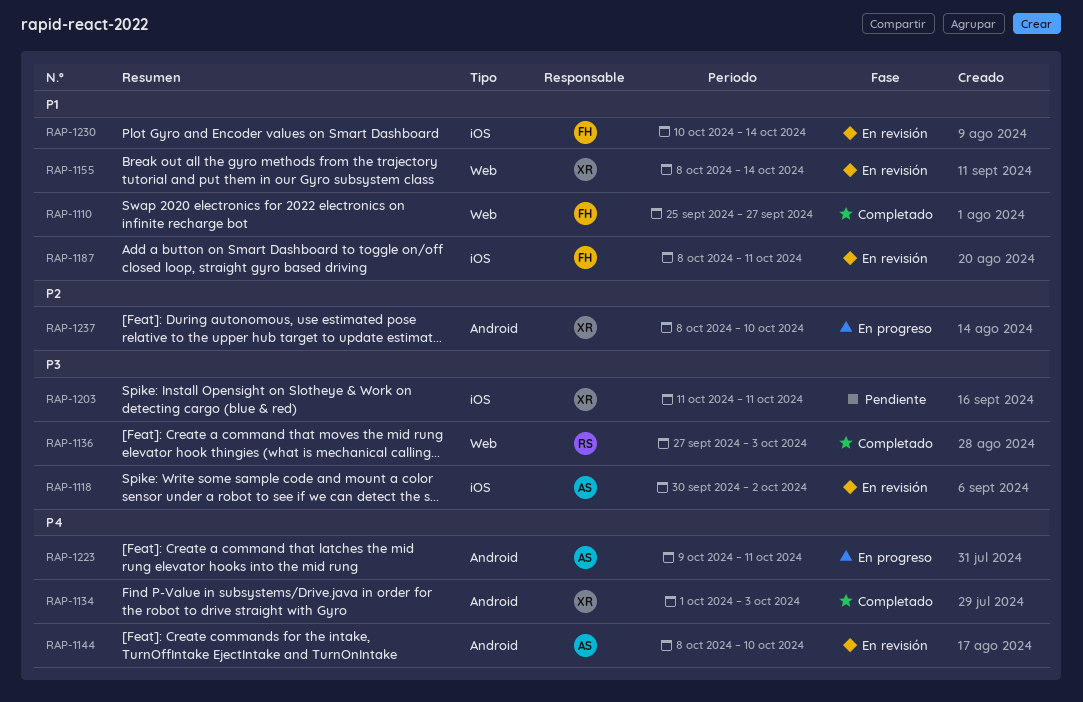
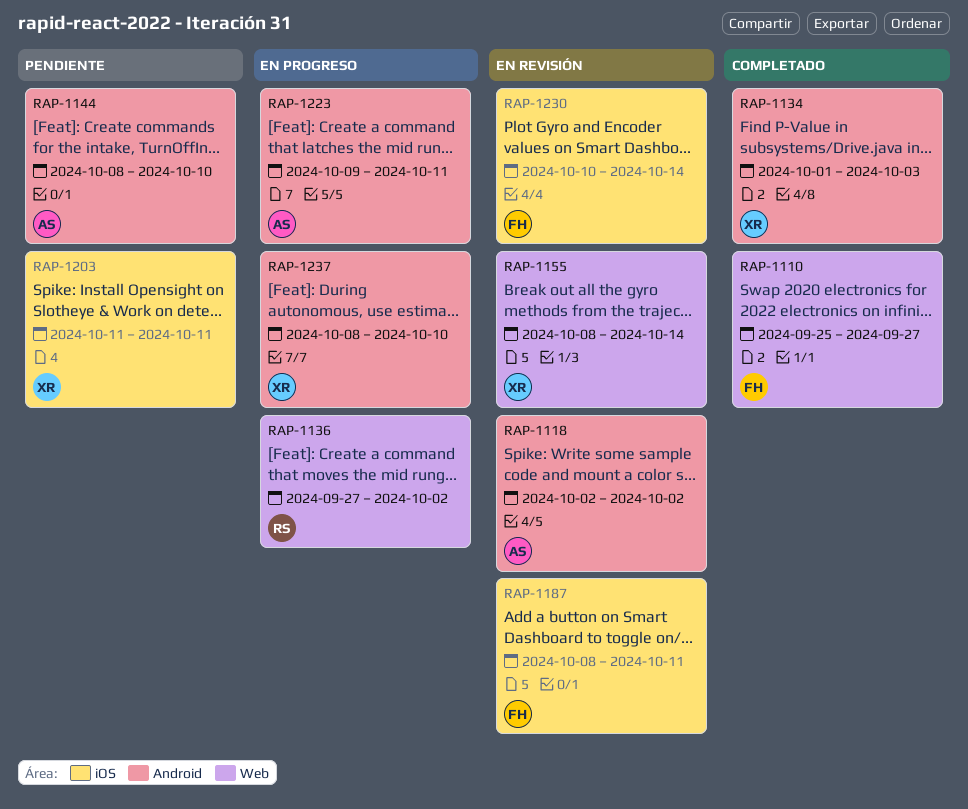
RAP-1118, label: iOS -> Android
RAP-1118, start: Sep 30 -> Oct 2
RAP-1136, status: Completado -> En progreso
RAP-1136, due: Oct 3 -> Oct 2
RAP-1144, status: En revisión -> Pendiente

